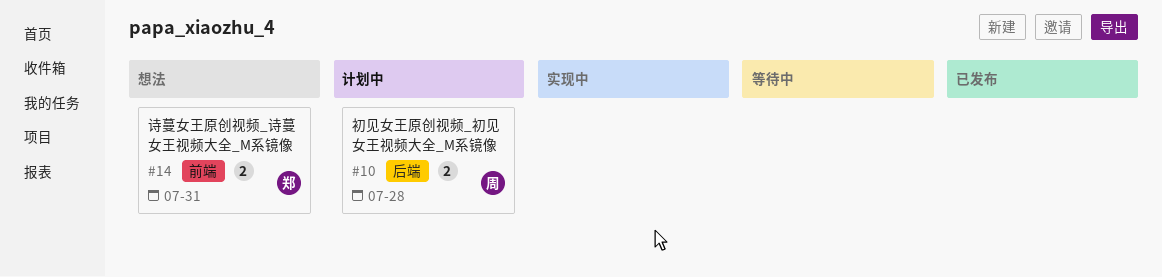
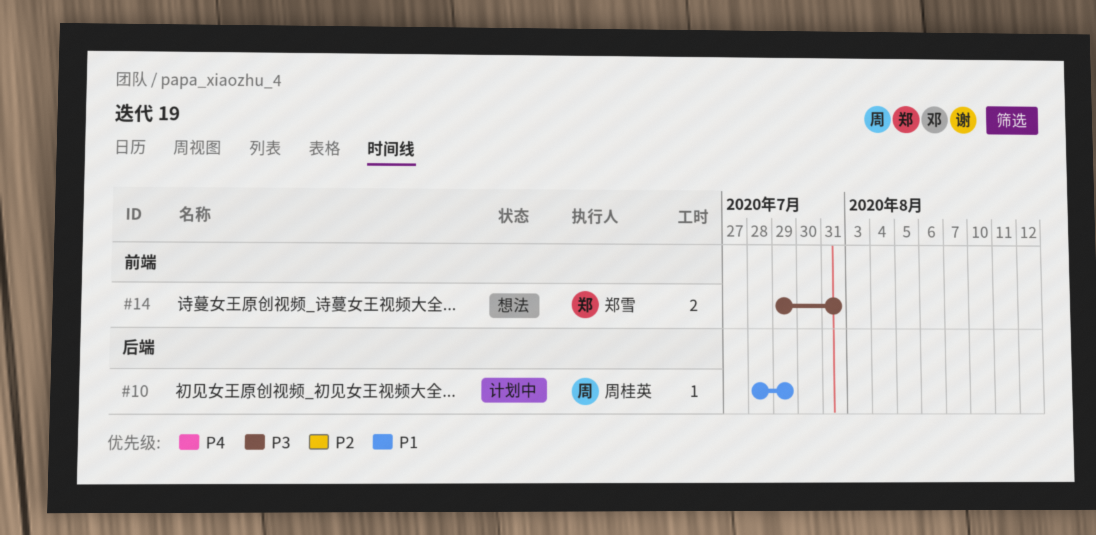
#10, estimate: 2 -> 1
#10, due: Jul 28 -> Jul 29

